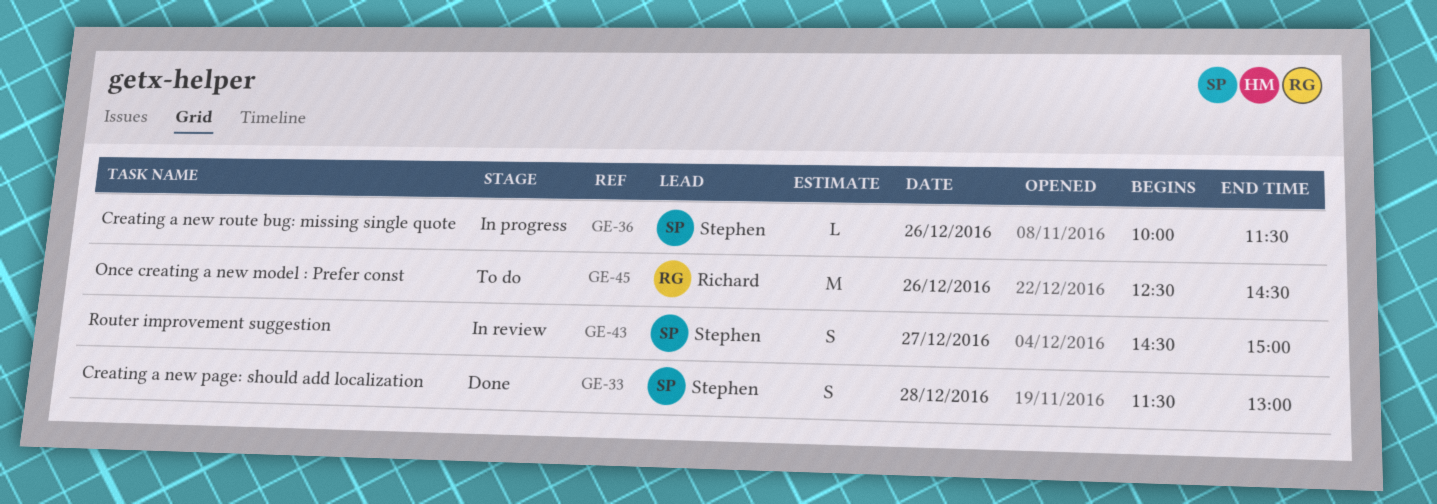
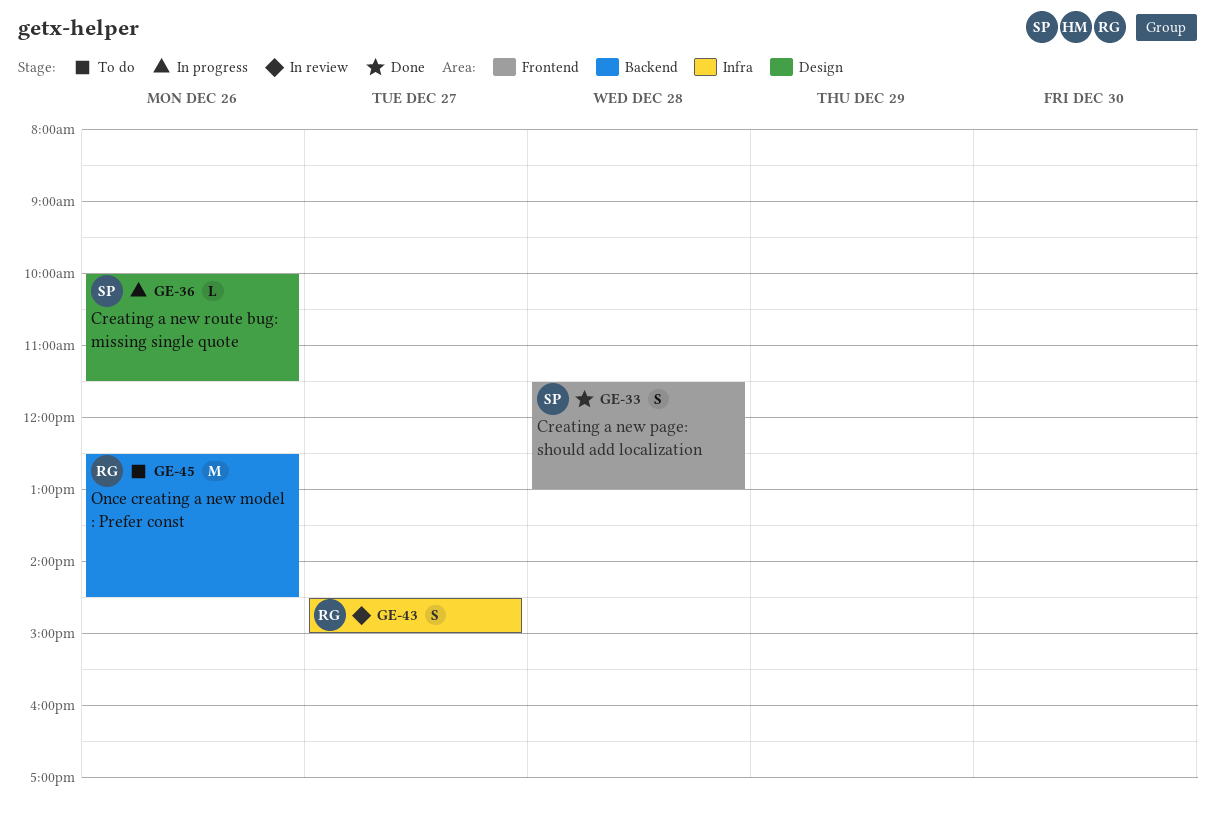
GE-43, owner: Stephen -> Richard

